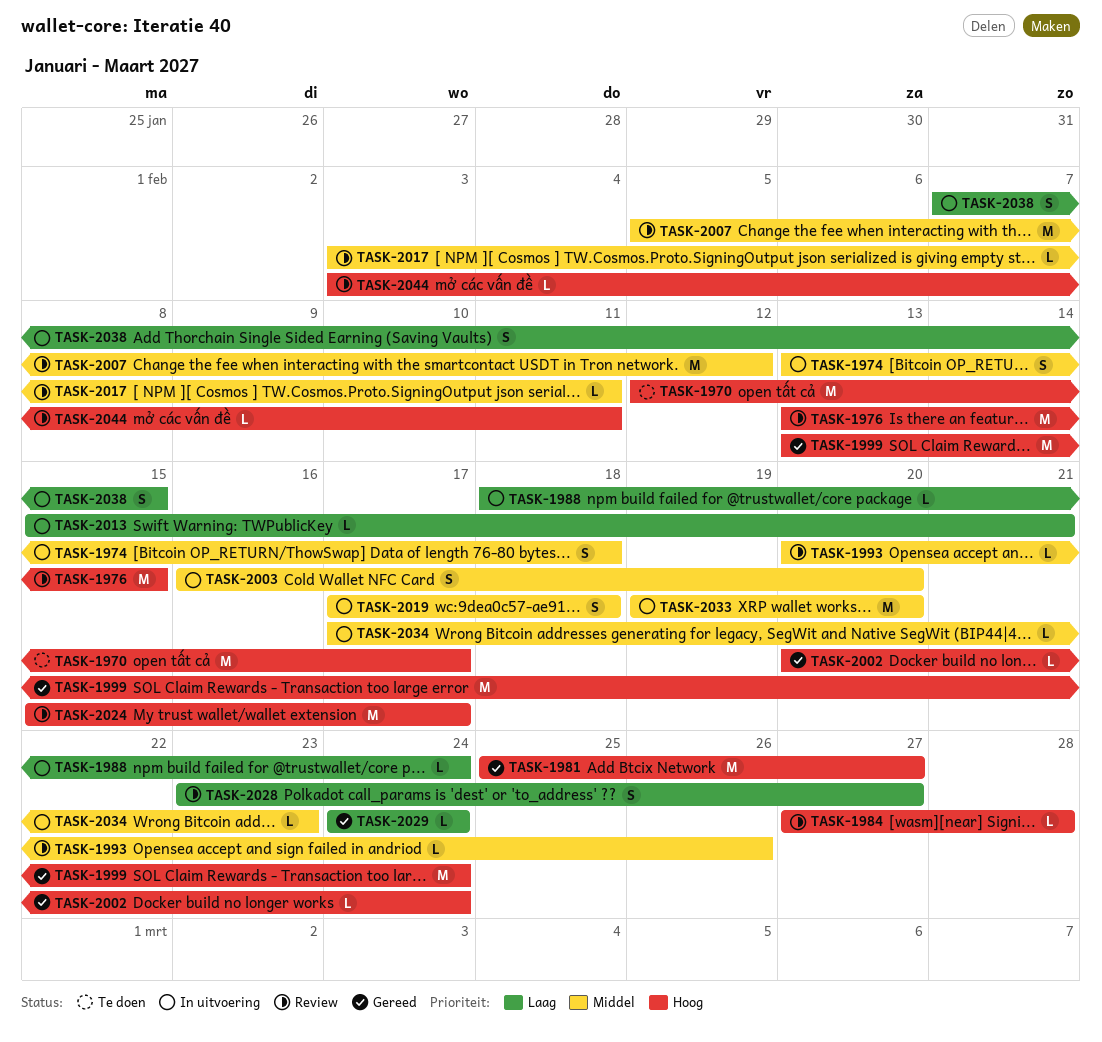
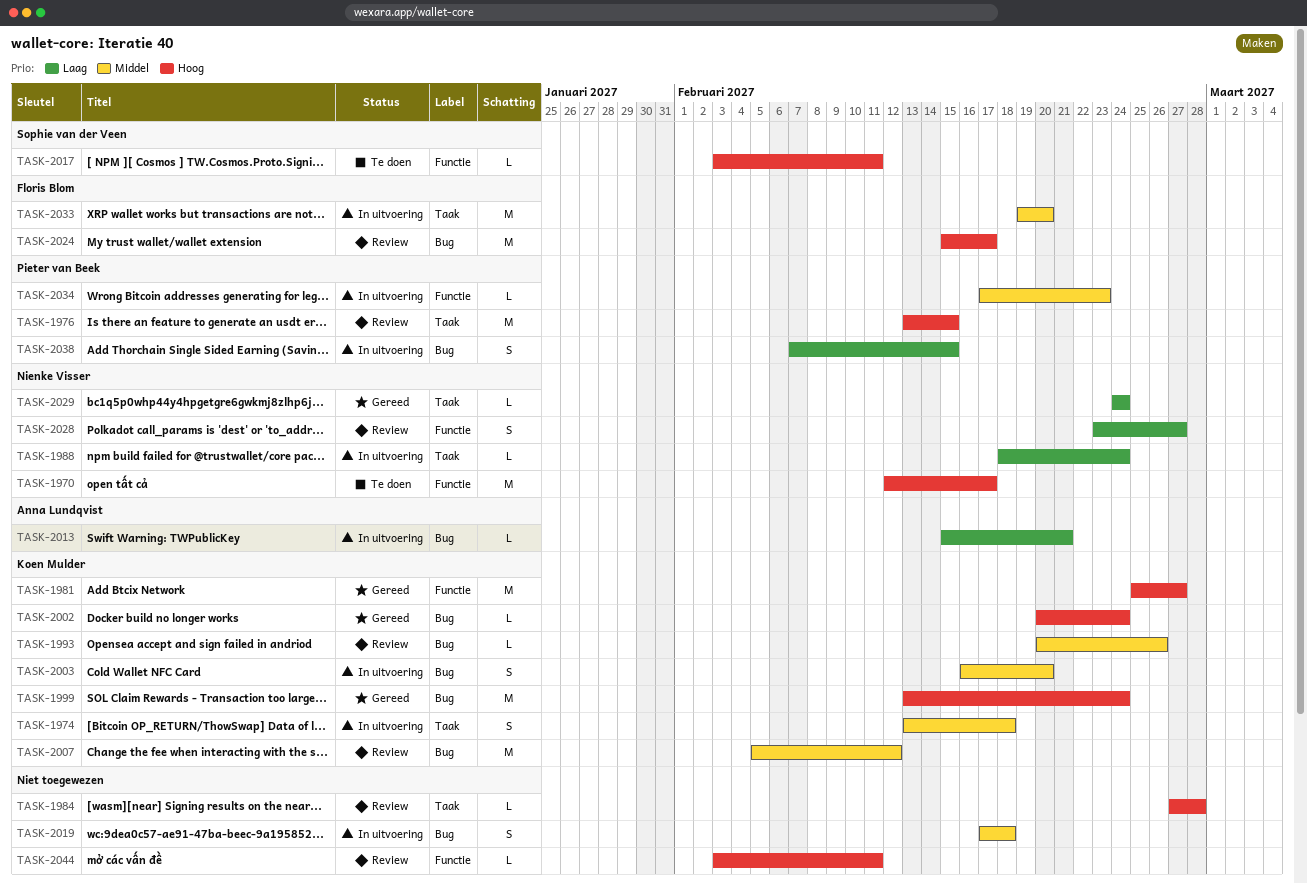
TASK-2017, status: Review -> Te doen
TASK-2017, priority: Middel -> Hoog

